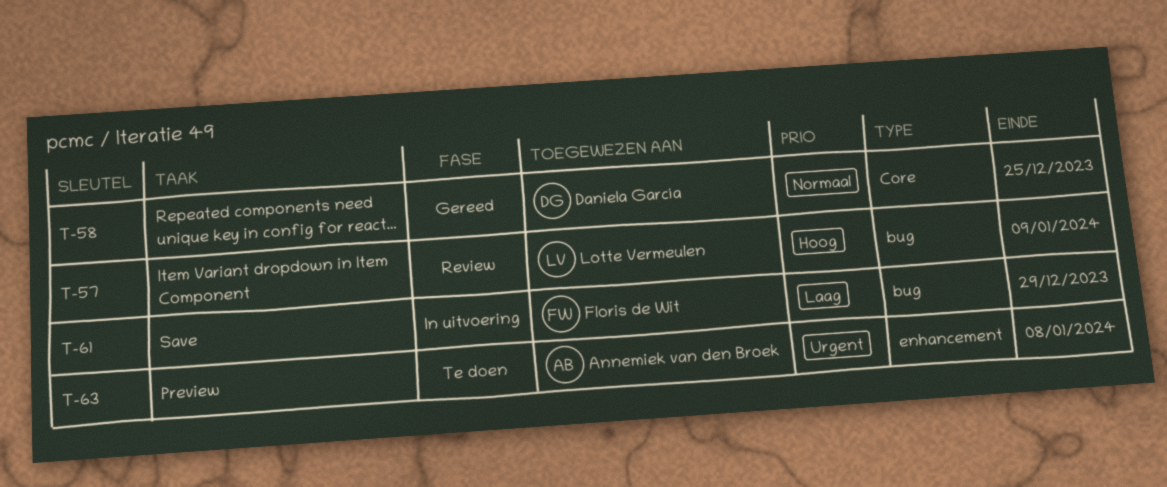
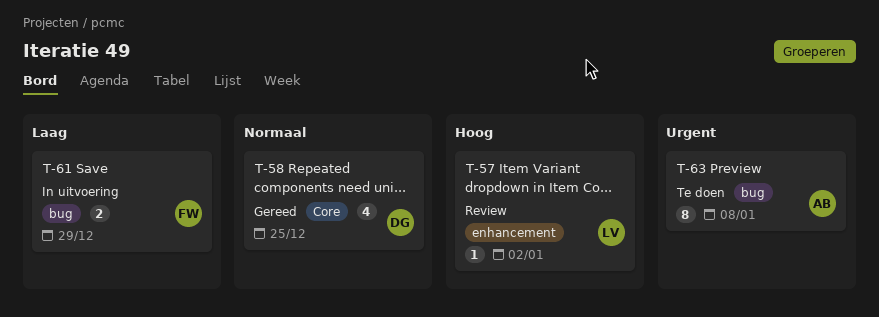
T-57, label: bug -> enhancement
T-57, due: Jan 9 -> Jan 2
T-63, label: enhancement -> bug

